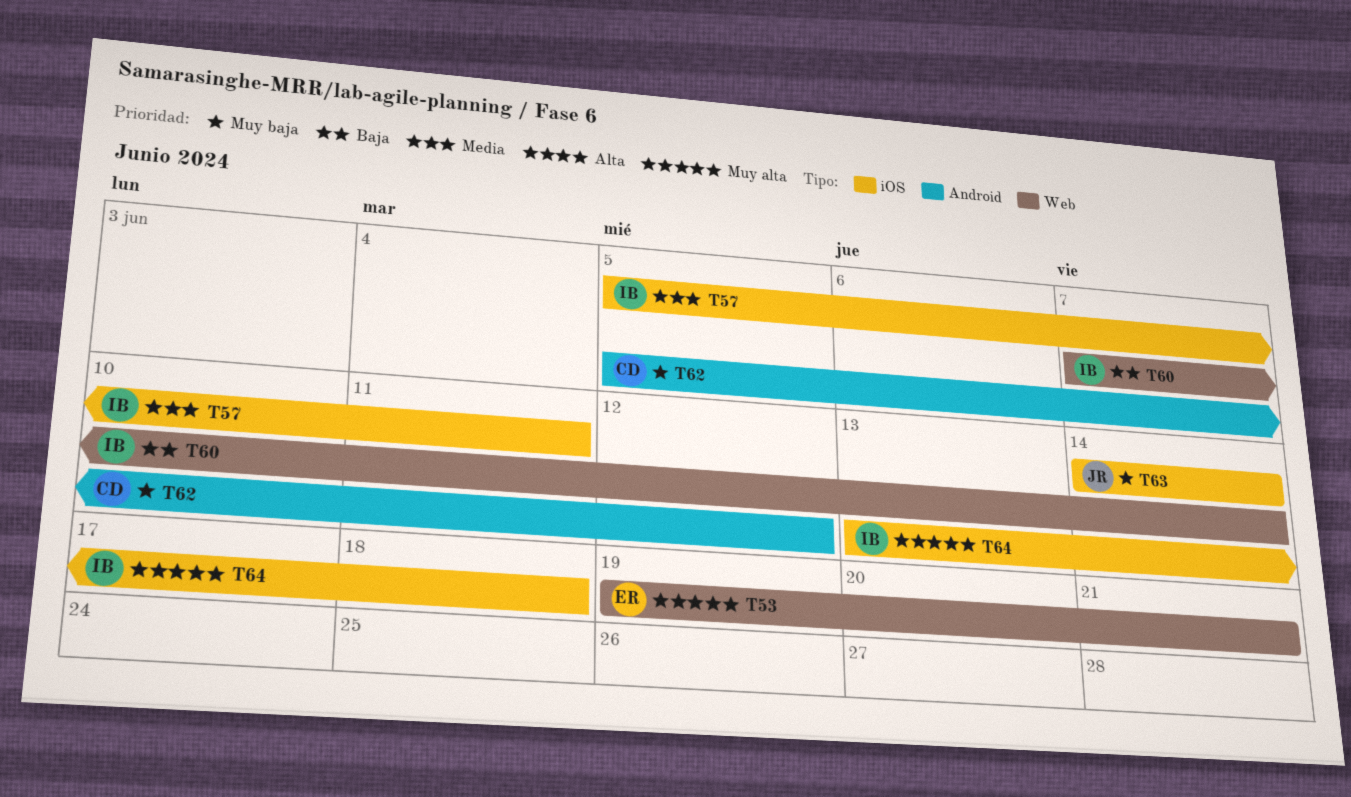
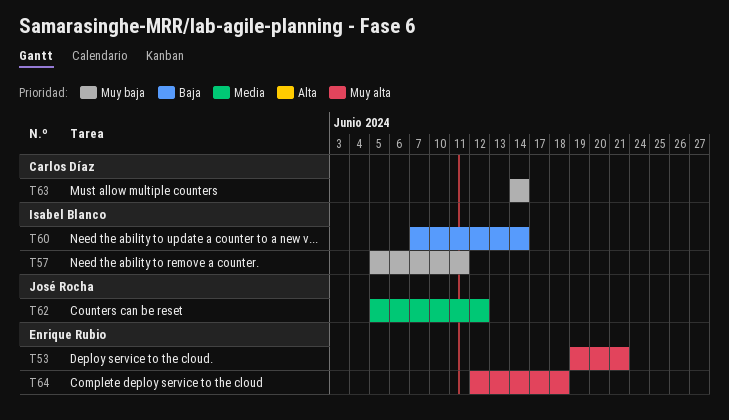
T57, priority: Media -> Muy baja
T62, owner: Carlos Díaz -> José Rocha
T62, priority: Muy baja -> Media
T63, owner: José Rocha -> Carlos Díaz
T64, owner: Isabel Blanco -> Enrique Rubio
T64, start: Jun 13 -> Jun 12

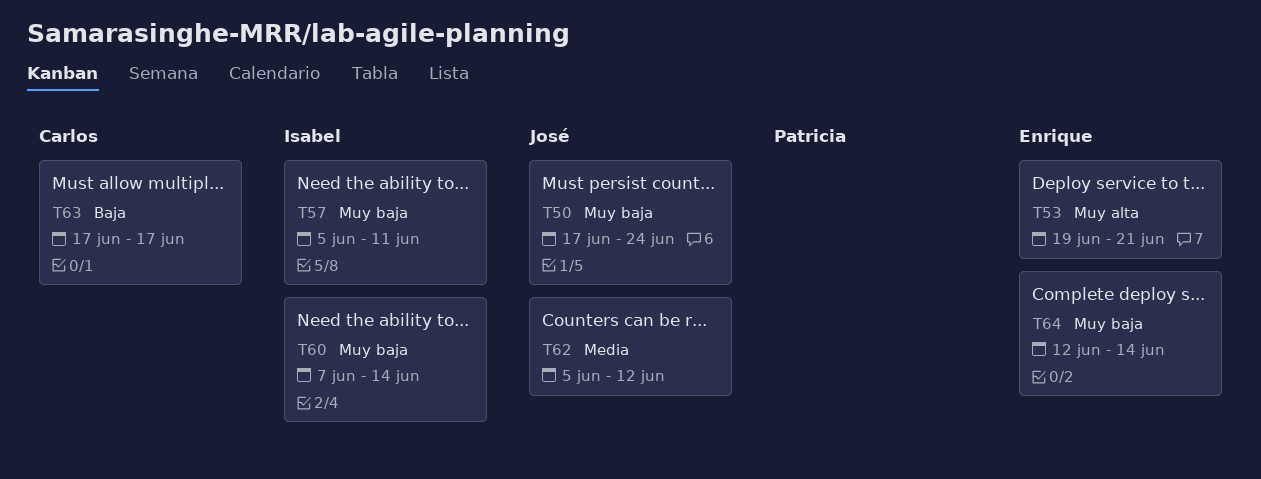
T50: none -> present
T60, priority: Baja -> Muy baja
T63, priority: Muy baja -> Baja
T63, start: Jun 14 -> Jun 17
T63, due: Jun 14 -> Jun 17
T64, priority: Muy alta -> Muy baja
T64, due: Jun 18 -> Jun 14

